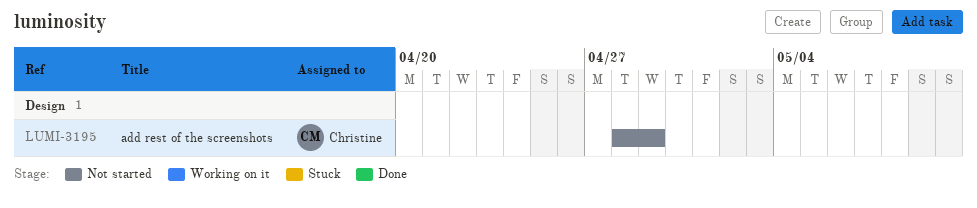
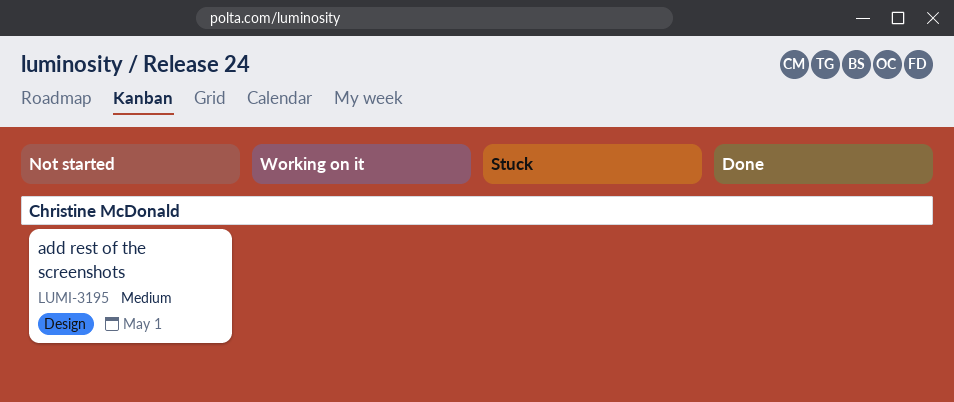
LUMI-3195, due: Apr 29 -> May 1

